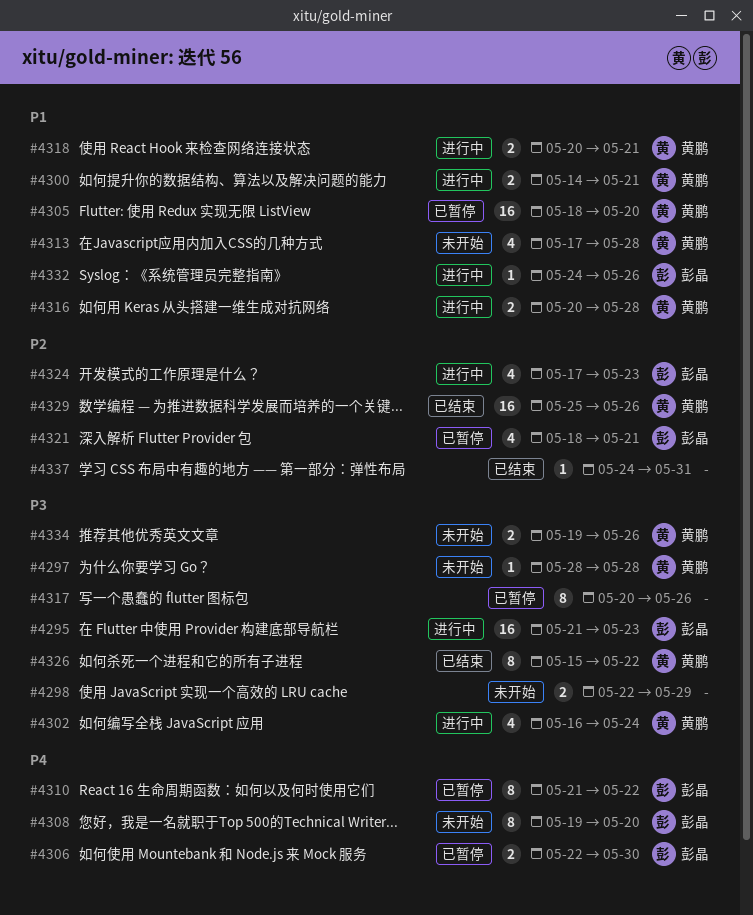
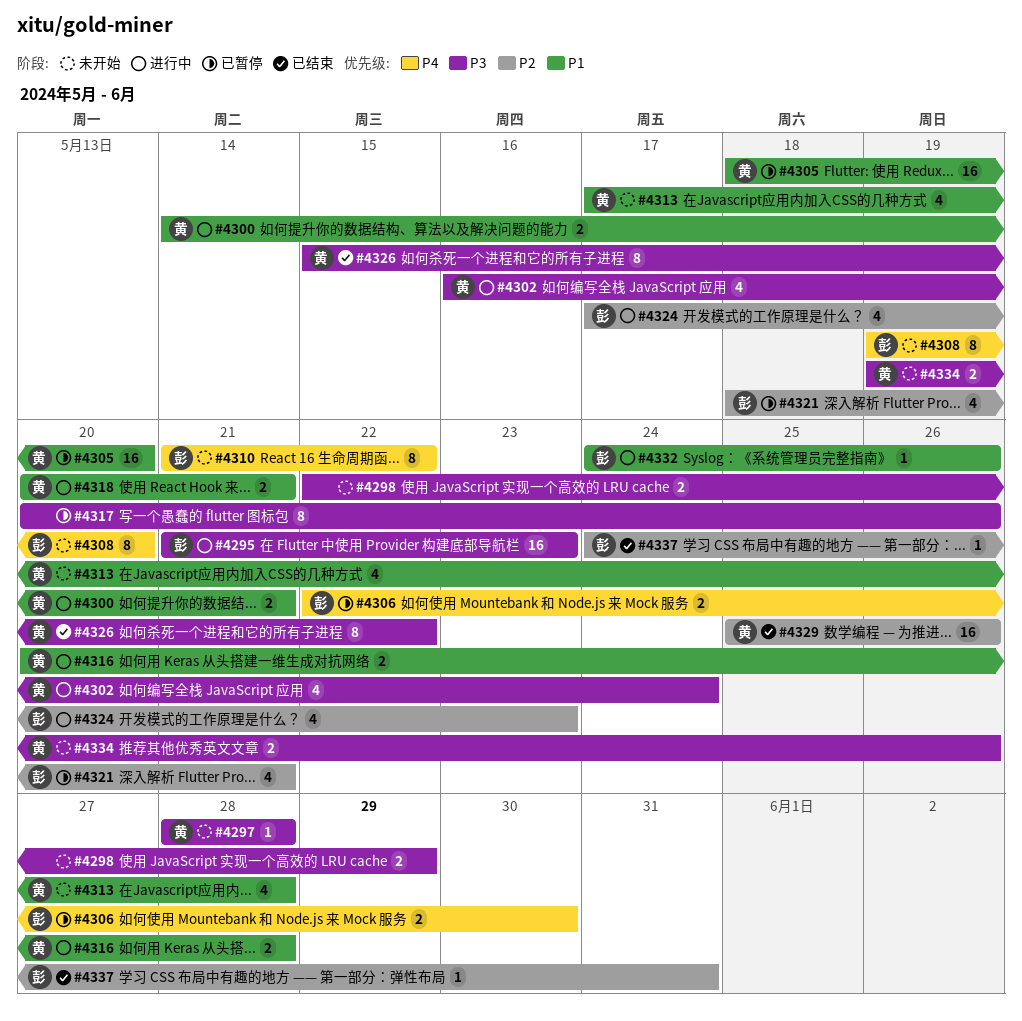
#4310, status: 已暂停 -> 未开始
#4337, owner: none -> 彭晶

